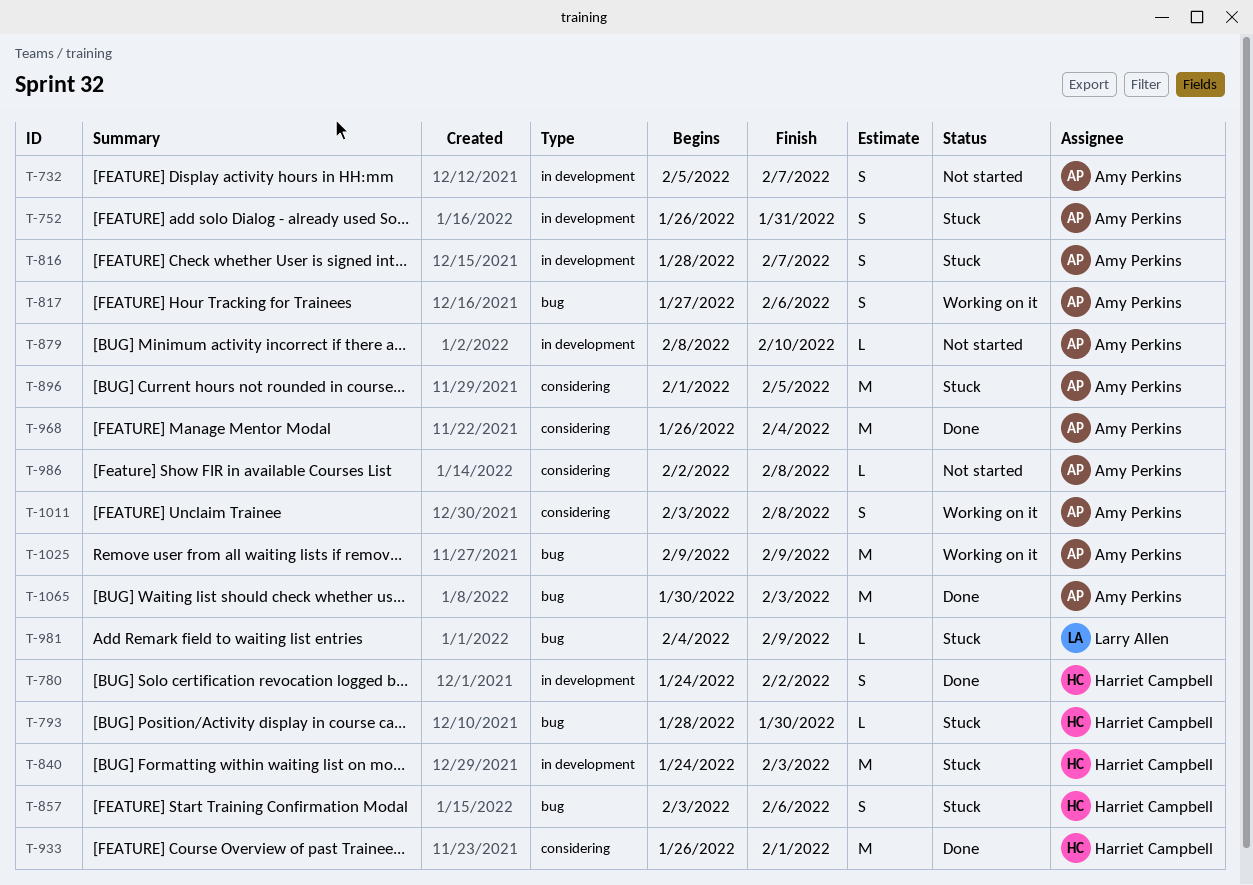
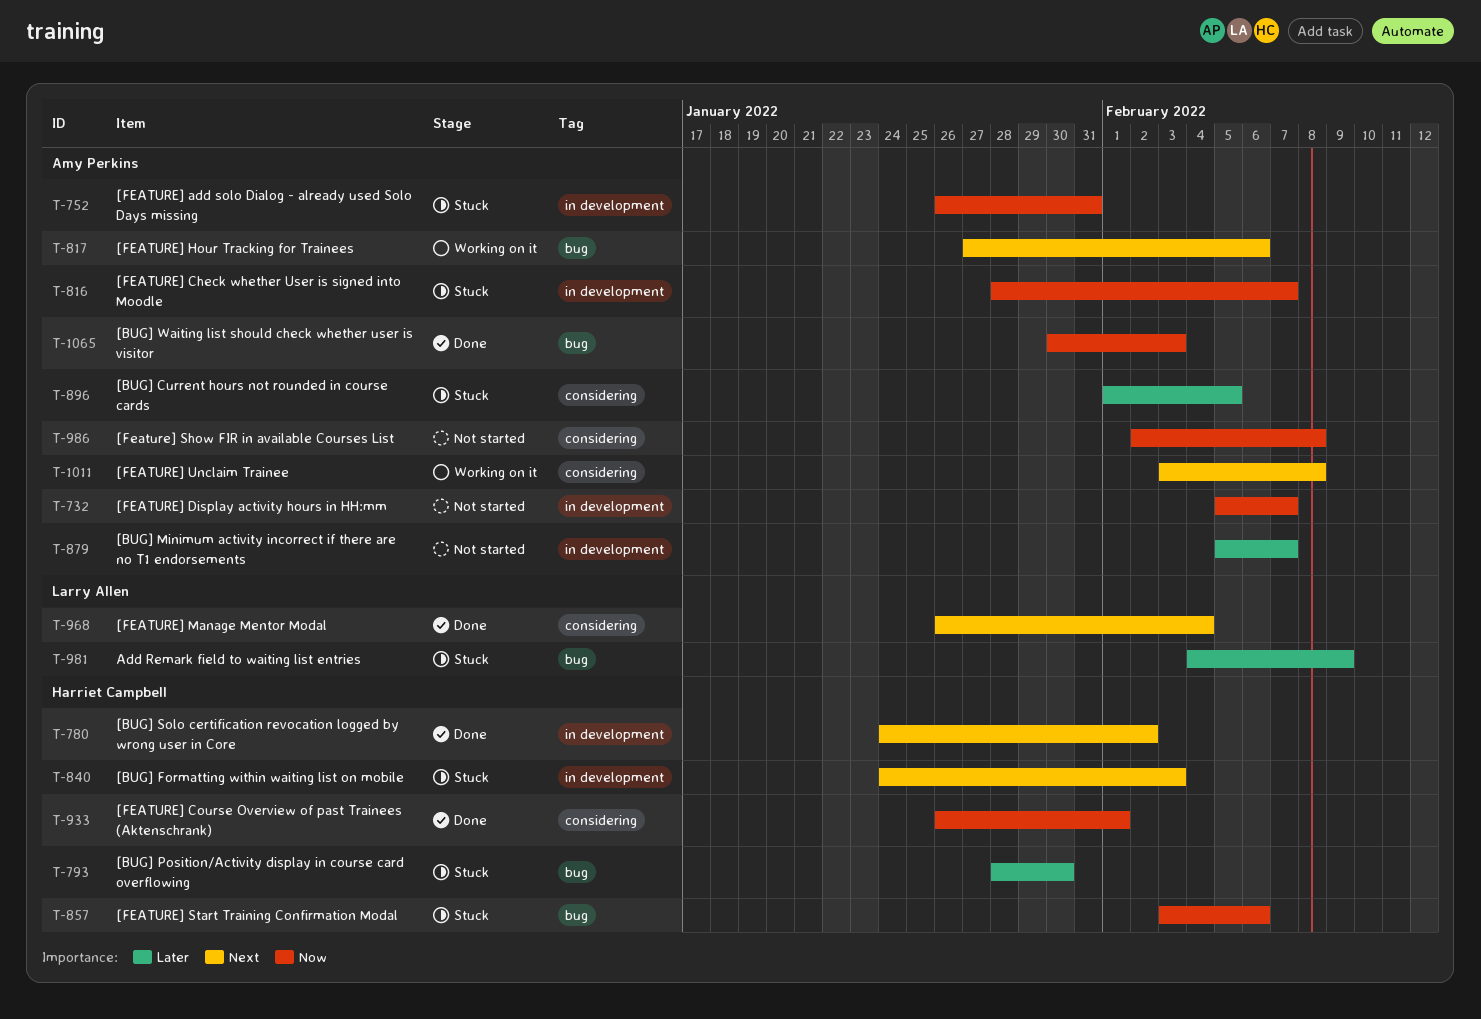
T-879, start: Feb 8 -> Feb 5
T-879, due: Feb 10 -> Feb 7
T-968, owner: Amy Perkins -> Larry Allen
T-1025: present -> none

